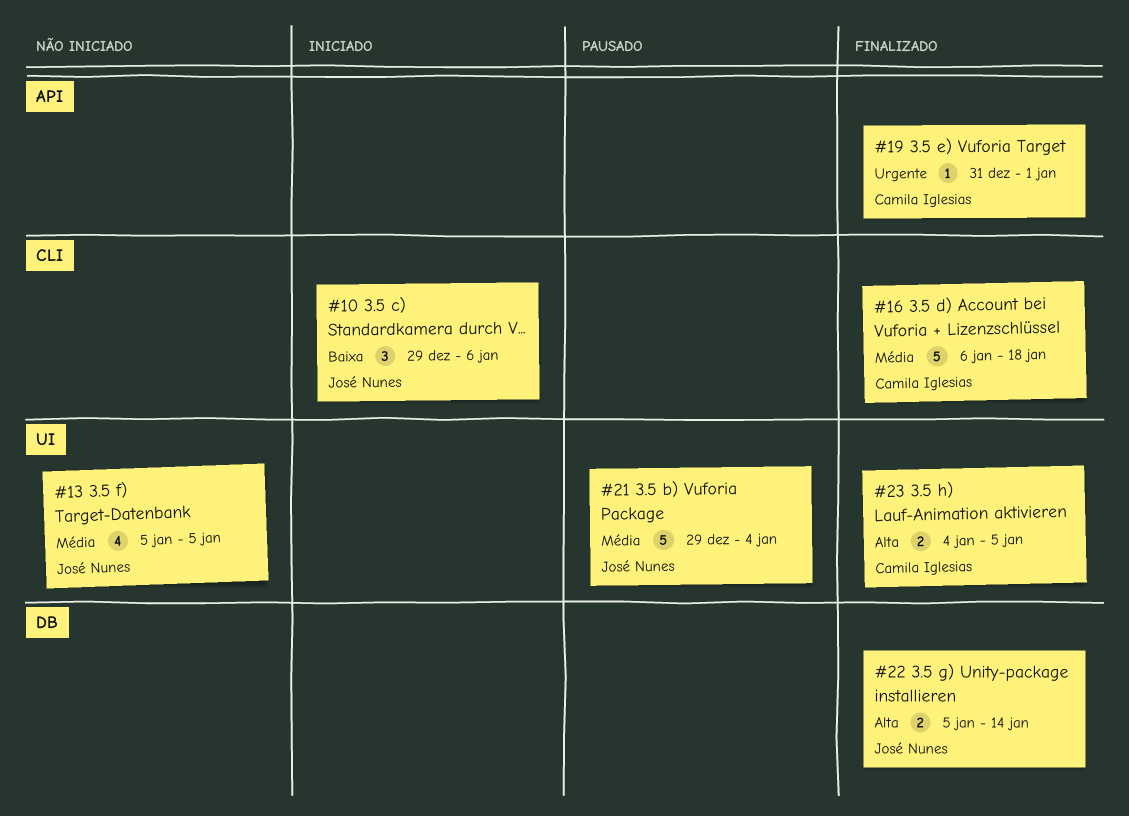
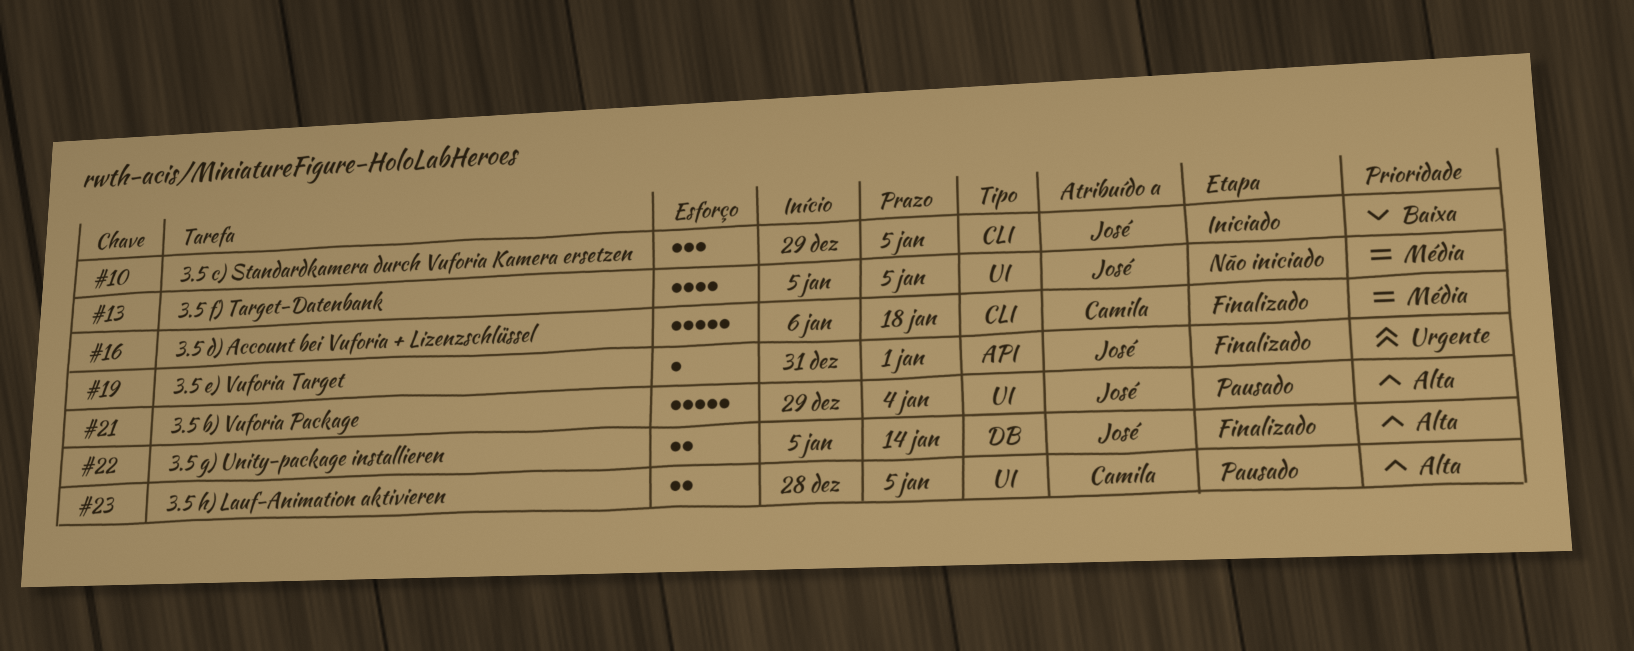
#10, due: Jan 6 -> Jan 5
#19, owner: Camila Iglesias -> José Nunes
#21, priority: Média -> Alta
#23, status: Finalizado -> Pausado
#23, start: Jan 4 -> Dec 28

